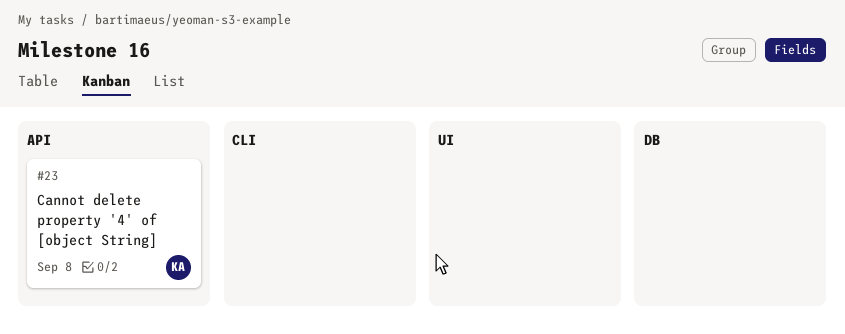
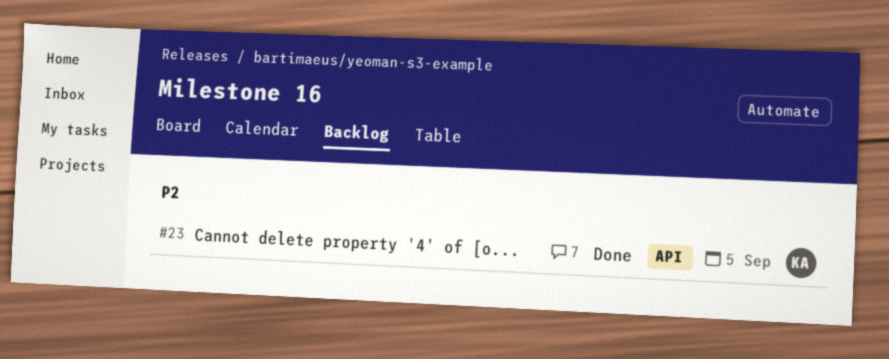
#23, due: Sep 8 -> Sep 5

